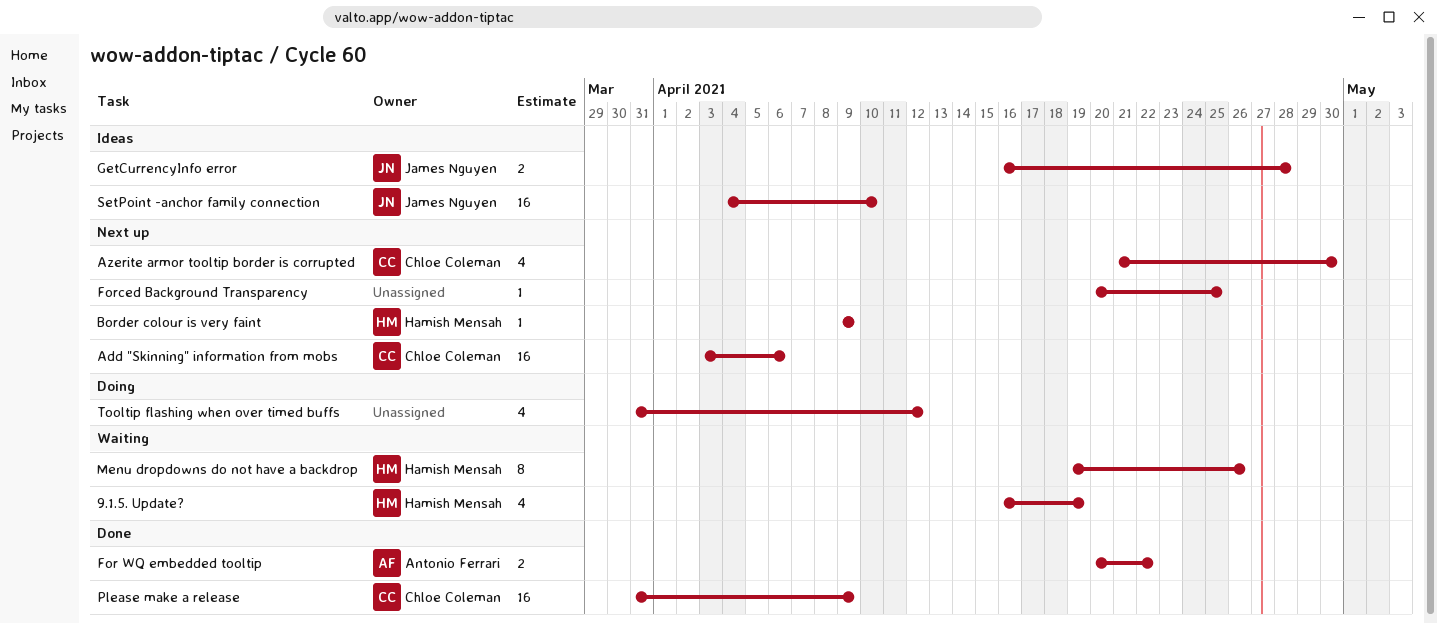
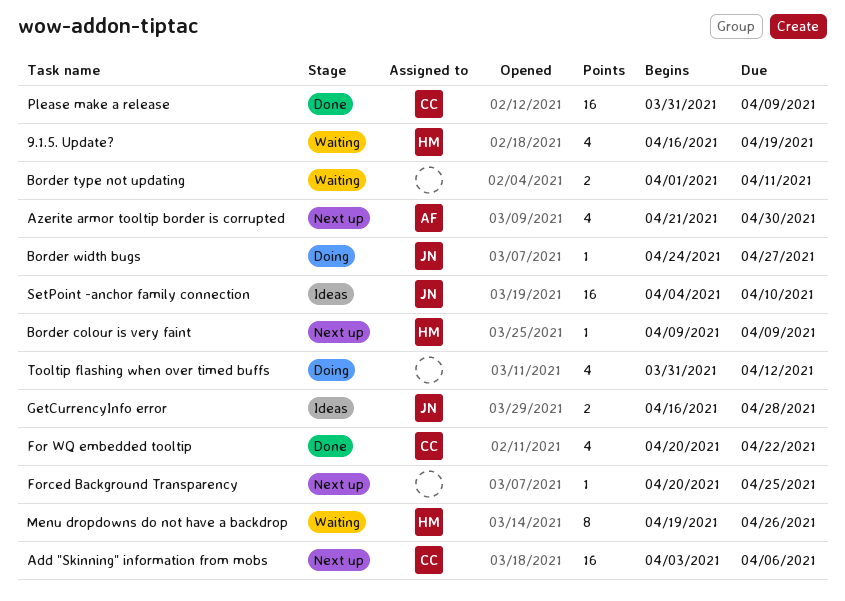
Azerite armor tooltip border is corrupted, owner: Chloe Coleman -> Antonio Ferrari
Border type not updating: none -> present
Border width bugs: none -> present
For WQ embedded tooltip, owner: Antonio Ferrari -> Chloe Coleman
For WQ embedded tooltip, estimate: 2 -> 4

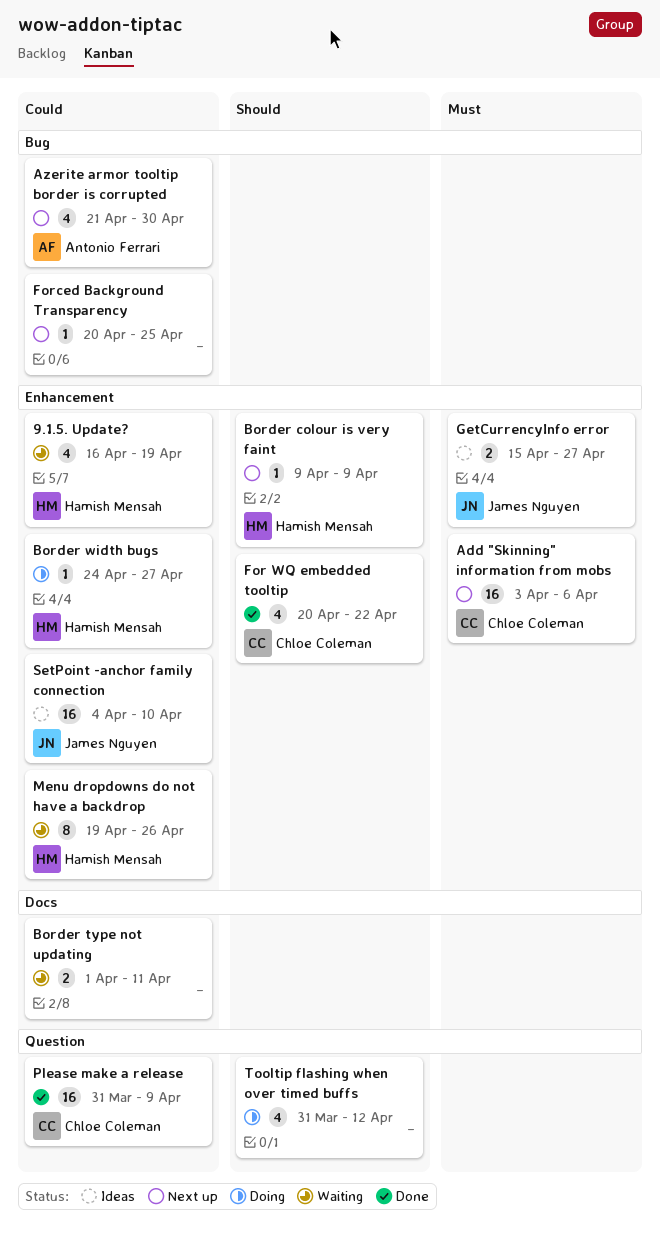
Border width bugs, owner: James Nguyen -> Hamish Mensah
GetCurrencyInfo error, start: Apr 16 -> Apr 15
GetCurrencyInfo error, due: Apr 28 -> Apr 27

